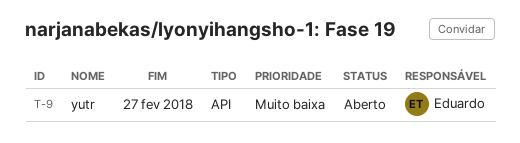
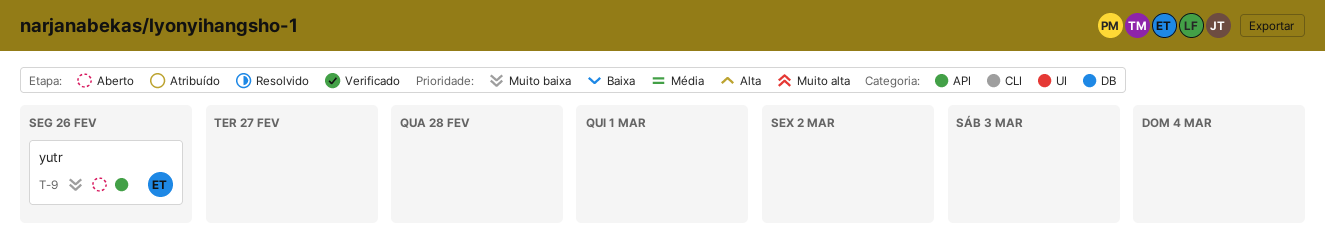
T-9, due: Feb 27 -> Feb 26

